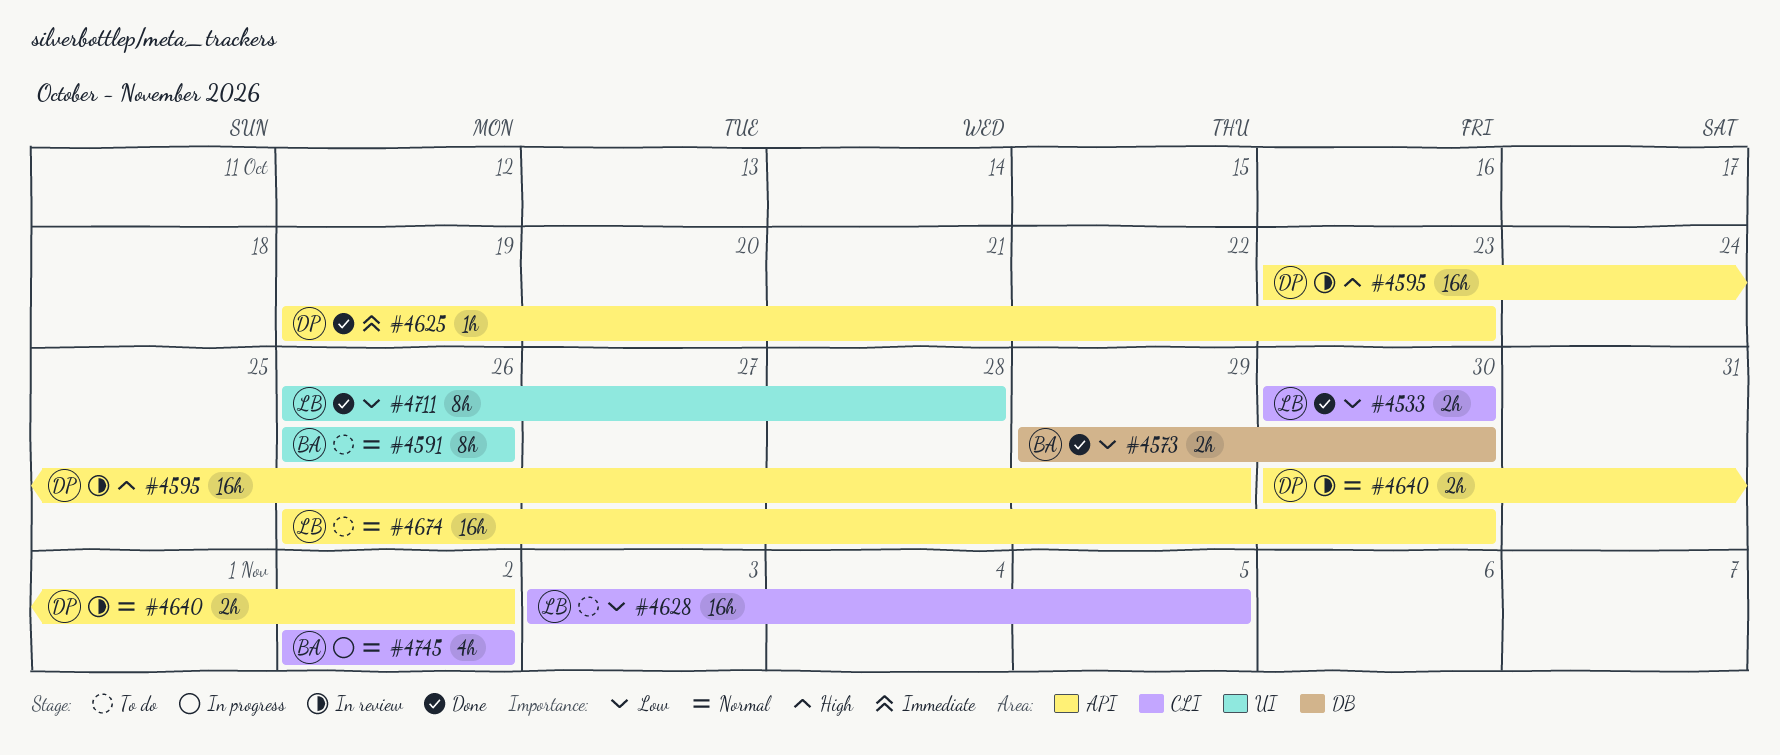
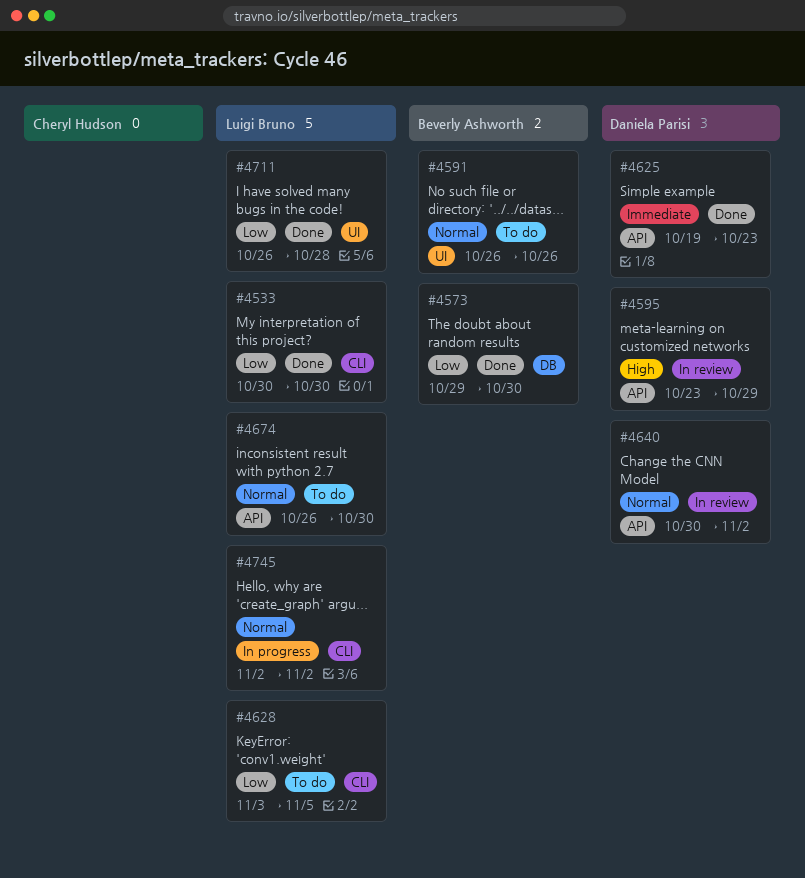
#4745, owner: Beverly Ashworth -> Luigi Bruno

